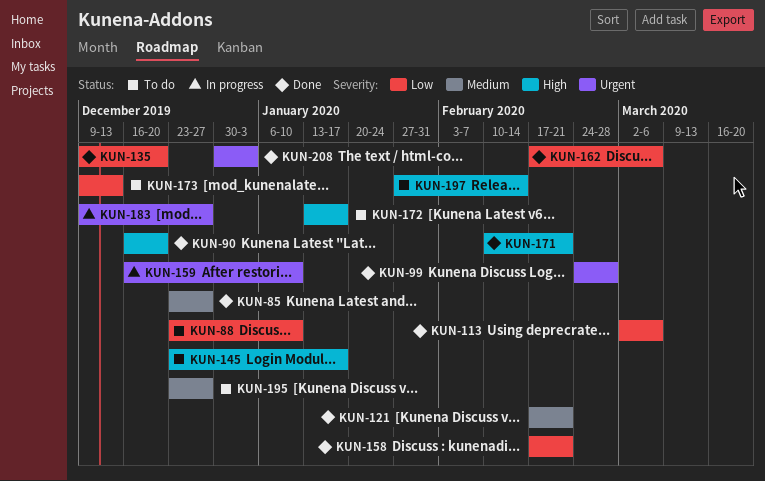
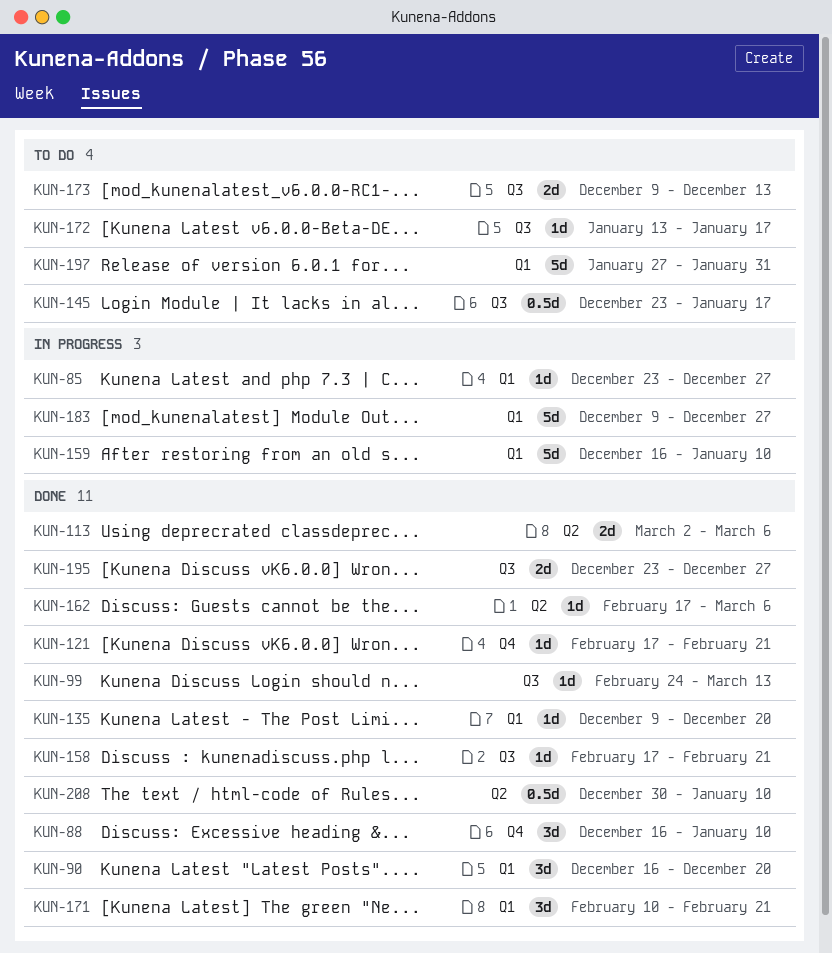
KUN-85, status: Done -> In progress
KUN-88, status: To do -> Done
KUN-88, start: Dec 23 -> Dec 16
KUN-99, due: Feb 28 -> Mar 13
KUN-195, status: To do -> Done
KUN-197, due: Feb 14 -> Jan 31
KUN-208, due: Jan 3 -> Jan 10

